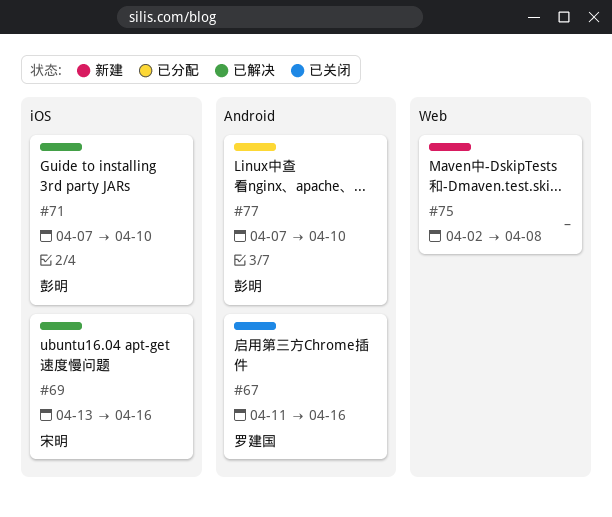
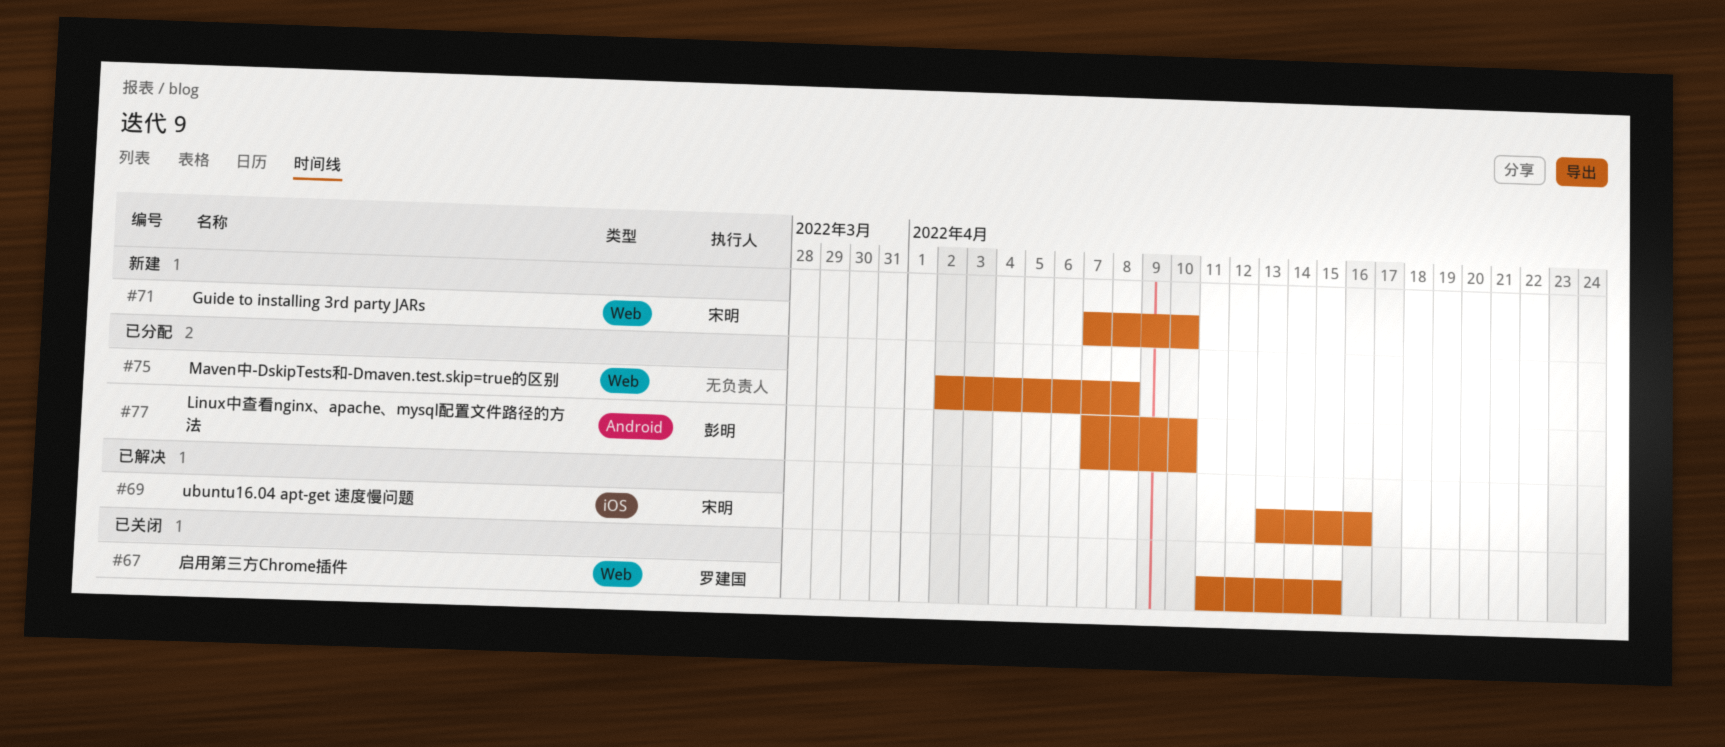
#67, label: Android -> Web
#67, due: Apr 16 -> Apr 15
#71, status: 已解决 -> 新建
#71, owner: 彭明 -> 宋明
#71, label: iOS -> Web
#75, status: 新建 -> 已分配

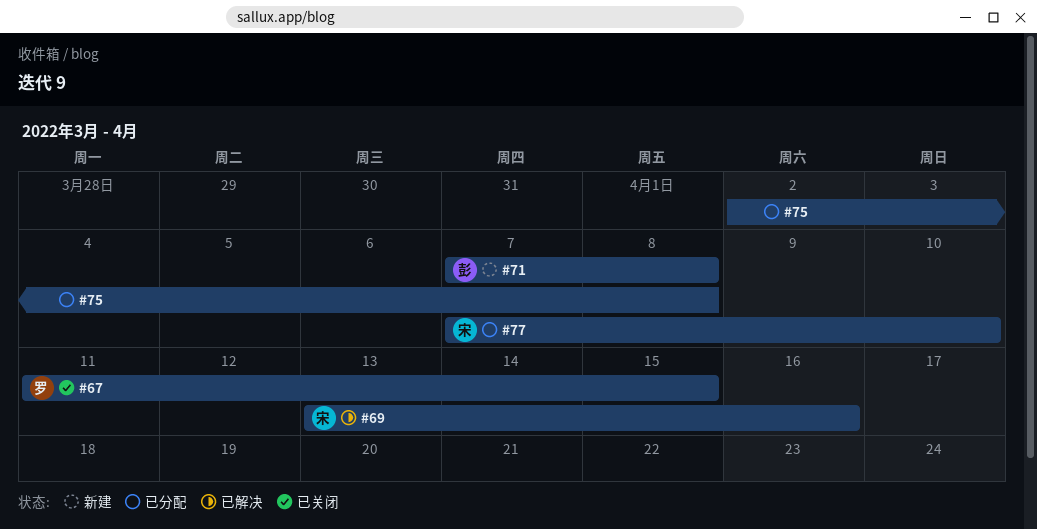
#71, owner: 宋明 -> 彭明
#71, due: Apr 10 -> Apr 8
#77, owner: 彭明 -> 宋明

